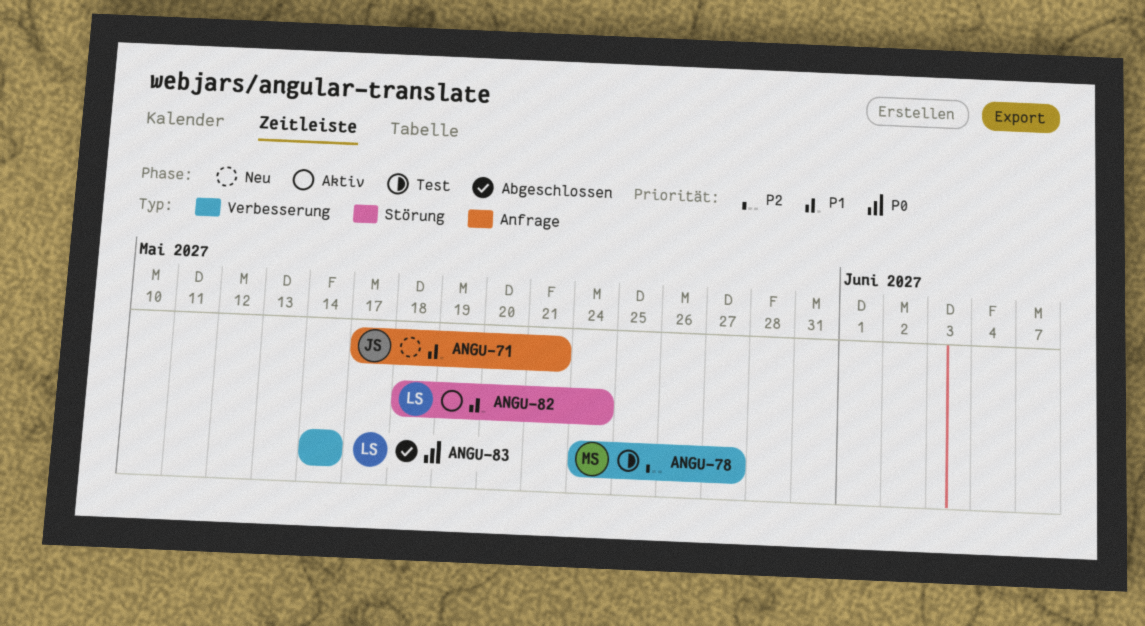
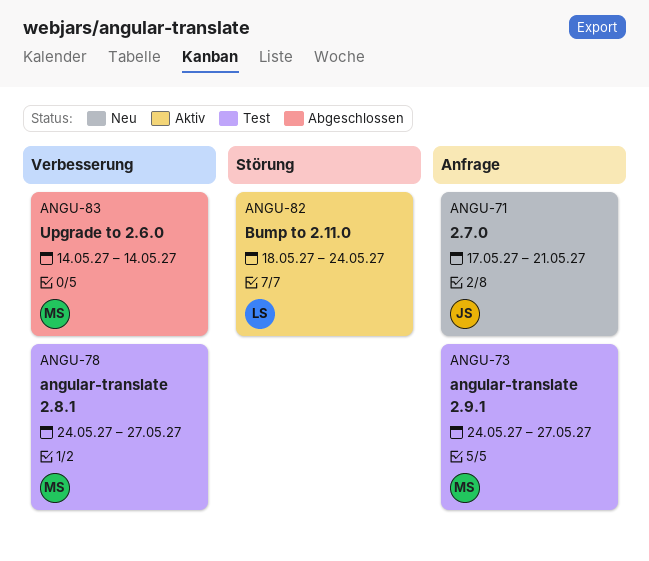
ANGU-73: none -> present
ANGU-83, owner: LS -> MS

